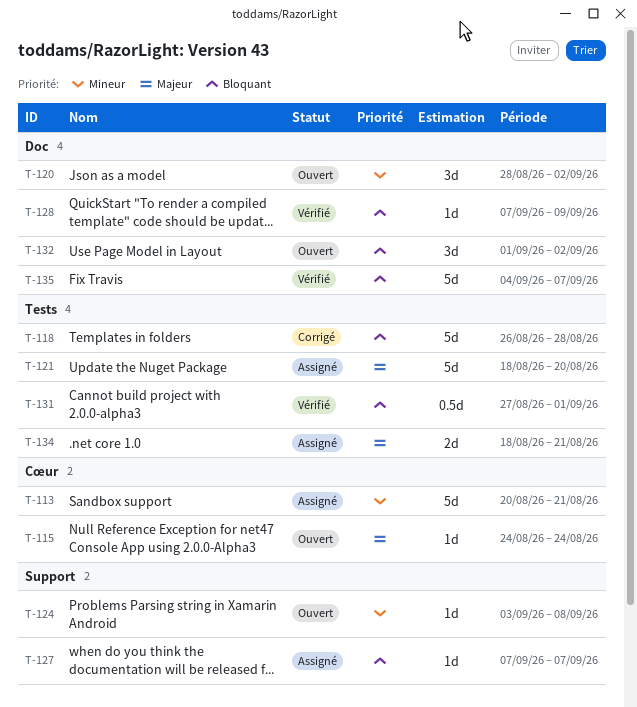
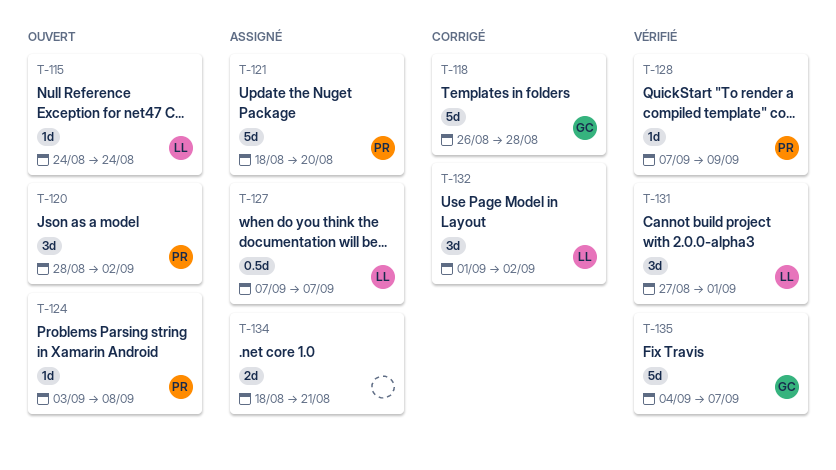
T-113: present -> none
T-127, estimate: 1d -> 0.5d
T-131, estimate: 0.5d -> 3d
T-132, status: Ouvert -> Corrigé

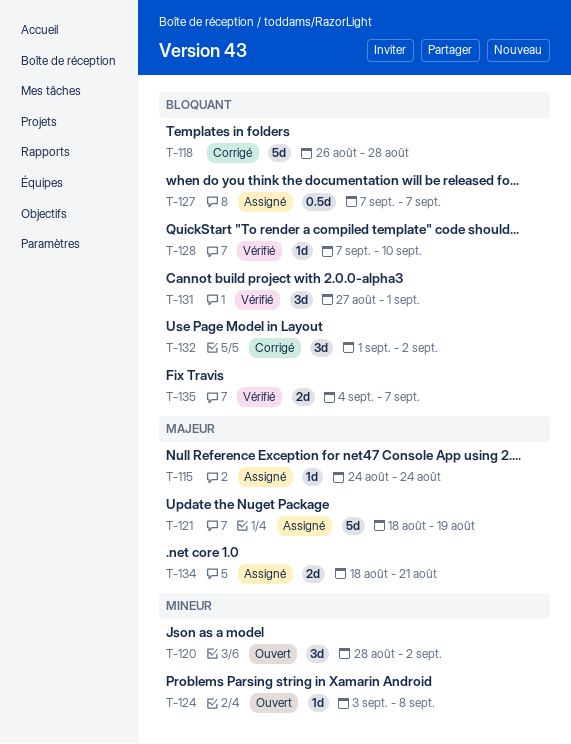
T-115, status: Ouvert -> Assigné
T-121, due: Aug 20 -> Aug 19
T-128, due: Sep 9 -> Sep 10
T-135, estimate: 5d -> 2d

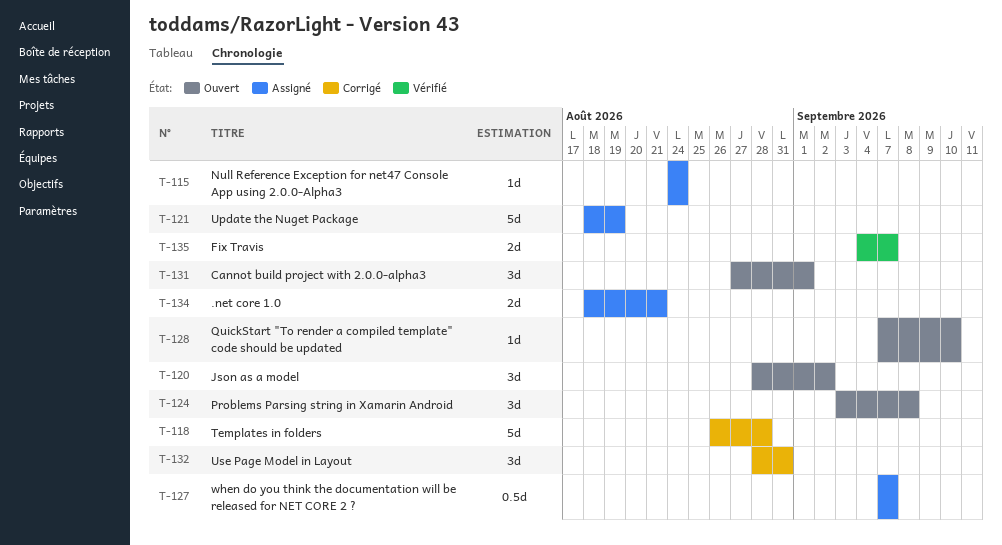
T-124, estimate: 1d -> 3d
T-128, status: Vérifié -> Ouvert
T-131, status: Vérifié -> Ouvert
T-132, start: Sep 1 -> Aug 28
T-132, due: Sep 2 -> Aug 31

